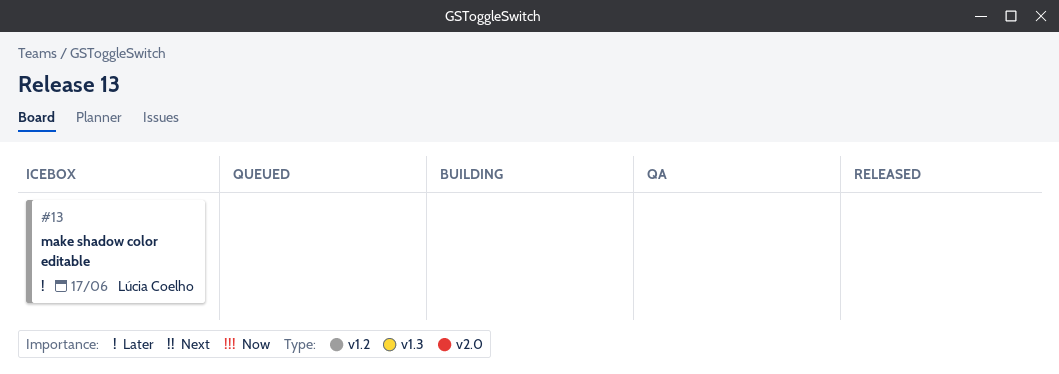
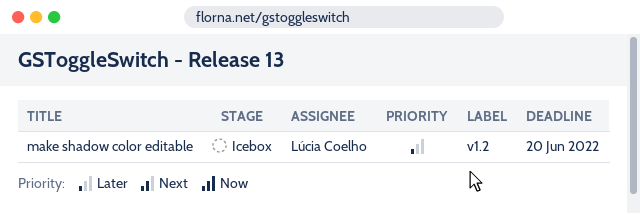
make shadow color editable, due: Jun 17 -> Jun 20

